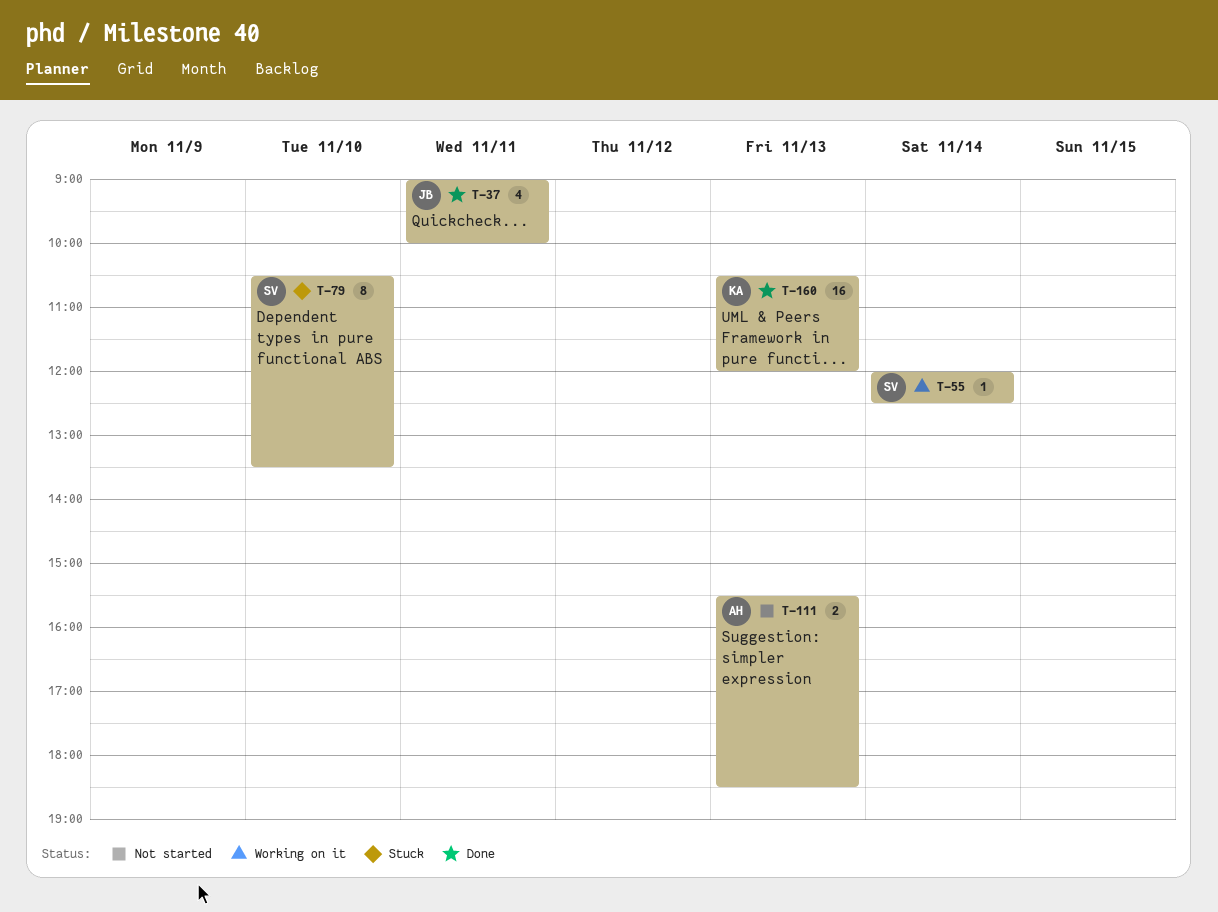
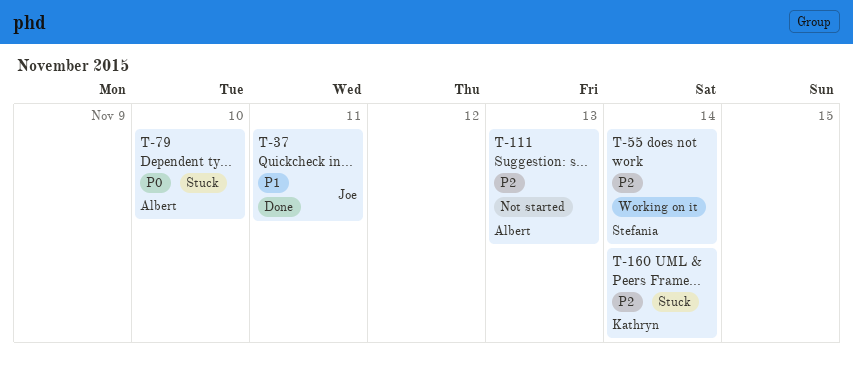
T-79, owner: Stefania -> Albert
T-160, status: Done -> Stuck
T-160, day: Nov 13 -> Nov 14

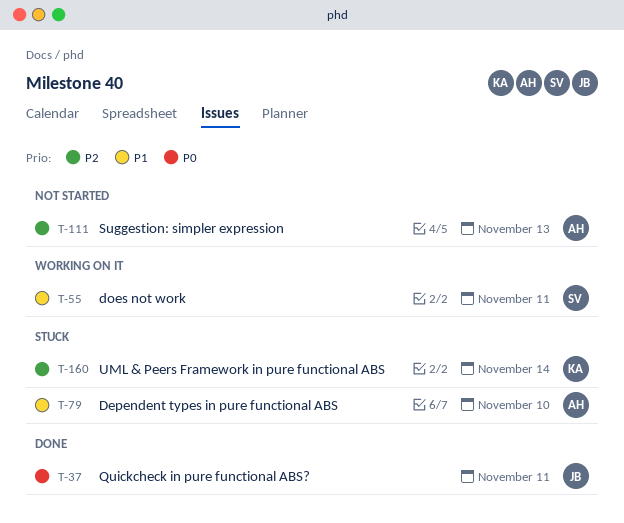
T-37, priority: P1 -> P0
T-55, priority: P2 -> P1
T-55, day: Nov 14 -> Nov 11
T-79, priority: P0 -> P1

